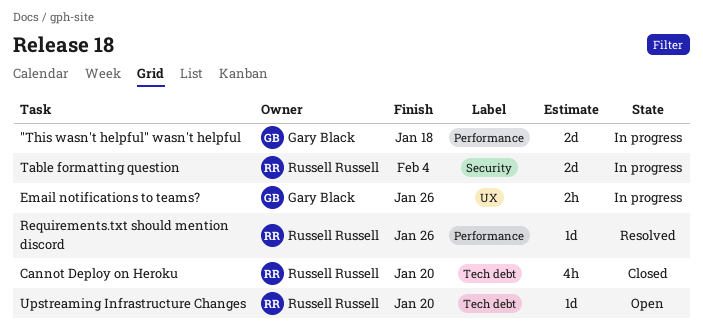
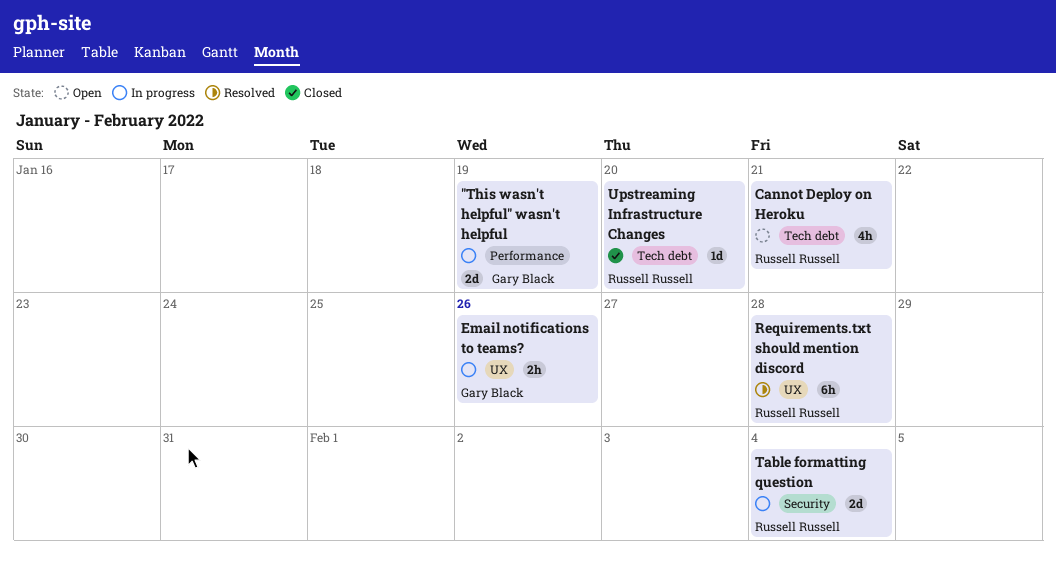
"This wasn't helpful" wasn't helpful, due: Jan 18 -> Jan 19
Cannot Deploy on Heroku, status: Closed -> Open
Cannot Deploy on Heroku, due: Jan 20 -> Jan 21
Requirements.txt should mention discord, label: Performance -> UX
Requirements.txt should mention discord, estimate: 1d -> 6h
Requirements.txt should mention discord, due: Jan 26 -> Jan 28
Upstreaming Infrastructure Changes, status: Open -> Closed

